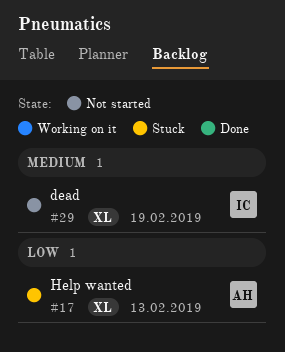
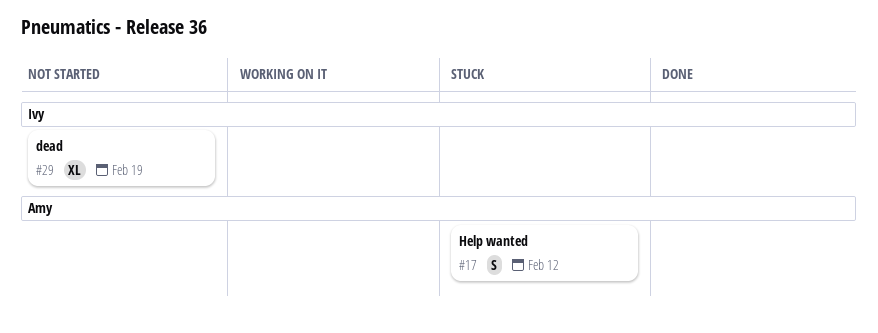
#17, estimate: XL -> S
#17, due: Feb 13 -> Feb 12

